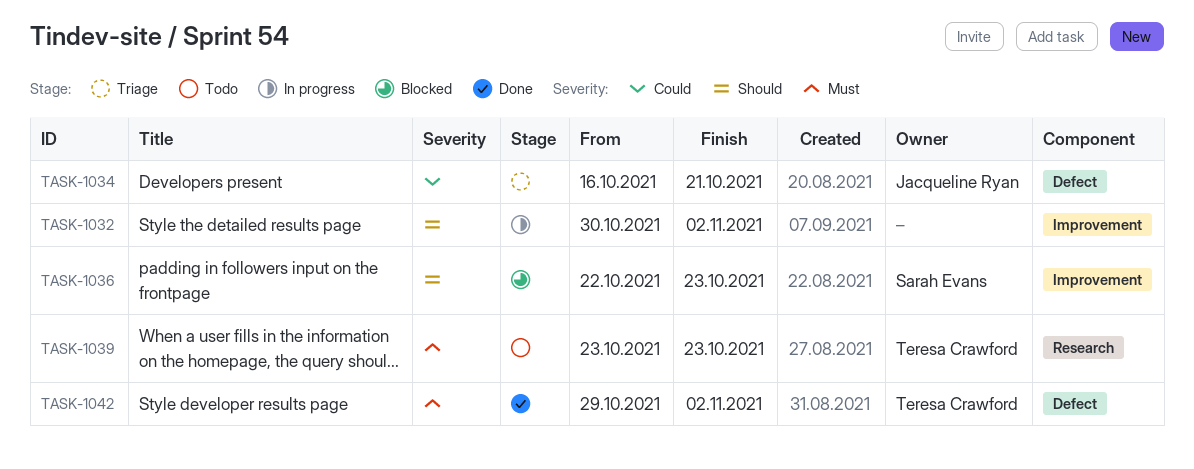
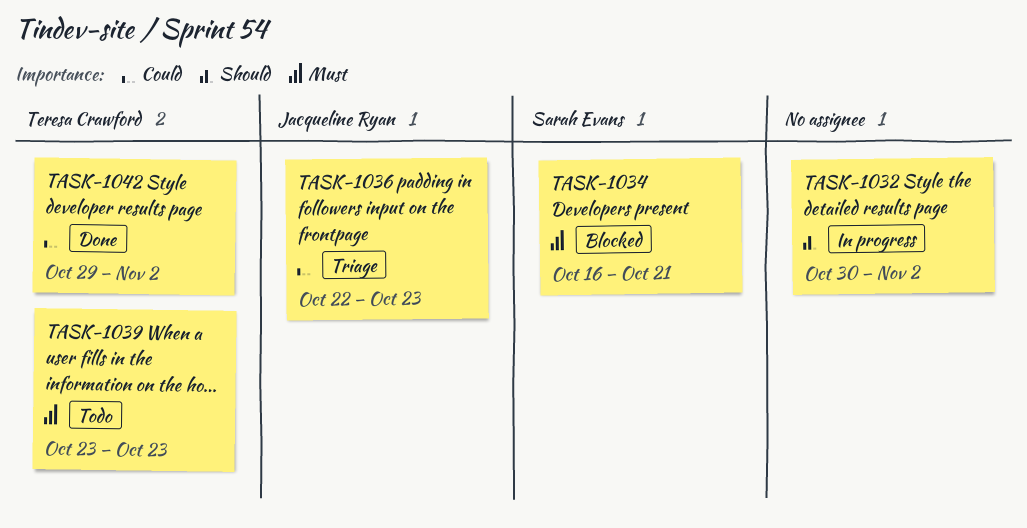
TASK-1034, status: Triage -> Blocked
TASK-1034, owner: Jacqueline Ryan -> Sarah Evans
TASK-1034, priority: Could -> Must
TASK-1036, status: Blocked -> Triage
TASK-1036, owner: Sarah Evans -> Jacqueline Ryan
TASK-1036, priority: Should -> Could
TASK-1042, priority: Must -> Could

